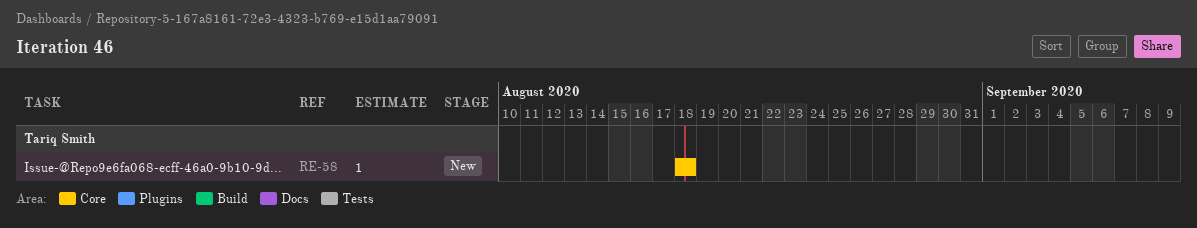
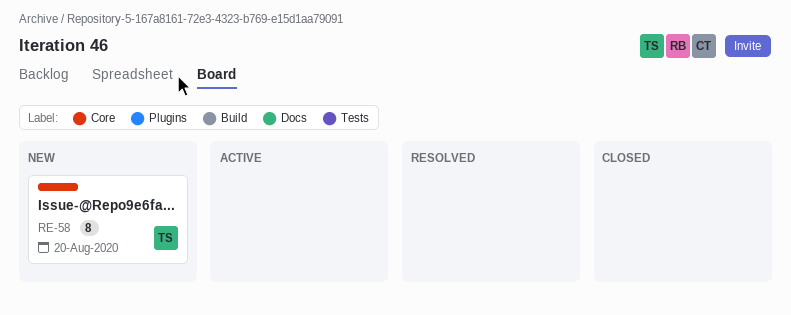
RE-58, estimate: 1 -> 8
RE-58, due: Aug 18 -> Aug 20

